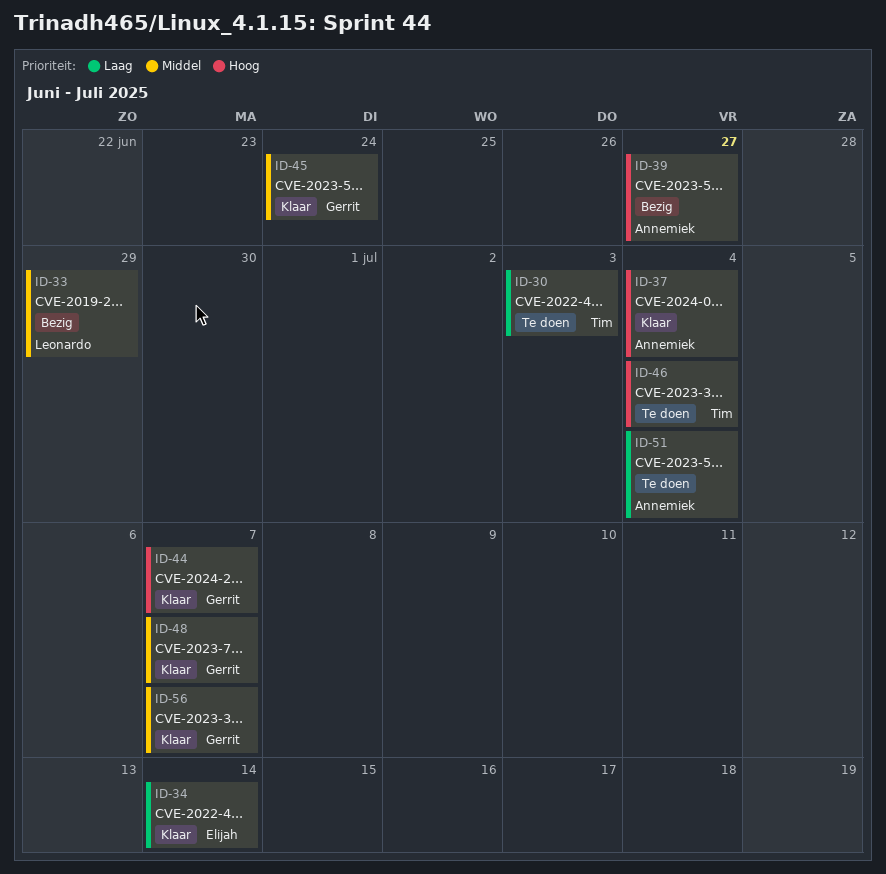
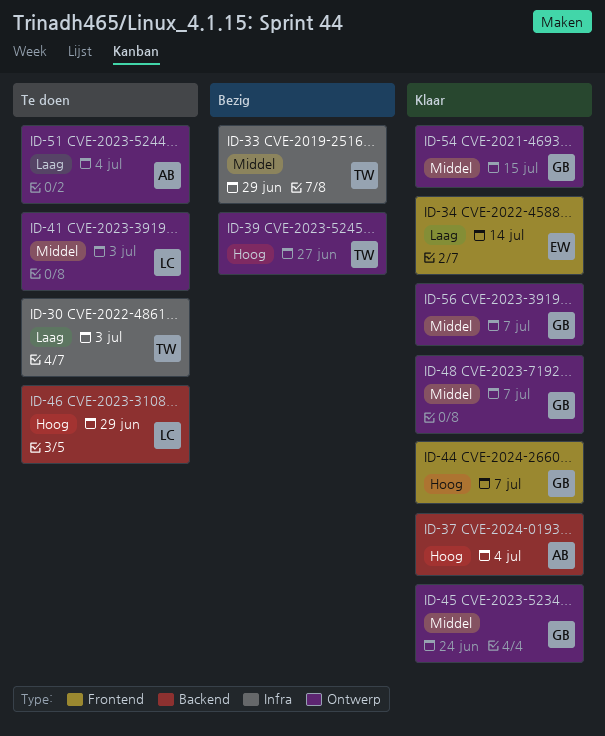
ID-33, owner: Leonardo -> Tim
ID-39, owner: Annemiek -> Tim
ID-41: none -> present
ID-46, owner: Tim -> Leonardo
ID-46, due: Jul 4 -> Jun 29
ID-54: none -> present

